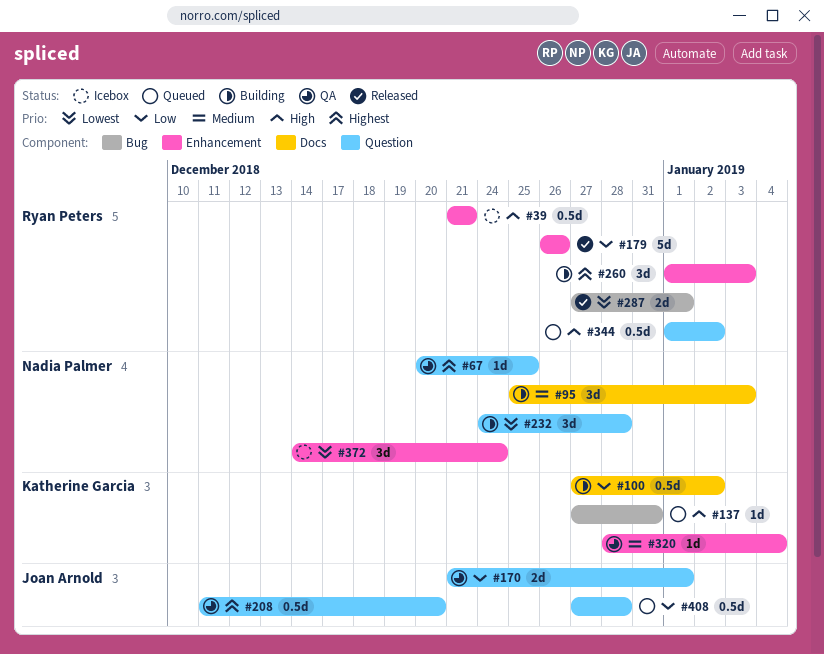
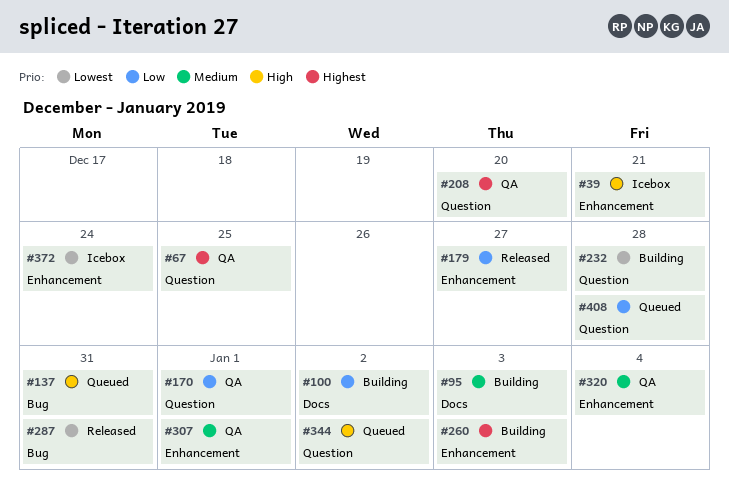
#179, due: Dec 26 -> Dec 27
#287, due: Jan 1 -> Dec 31
#307: none -> present

